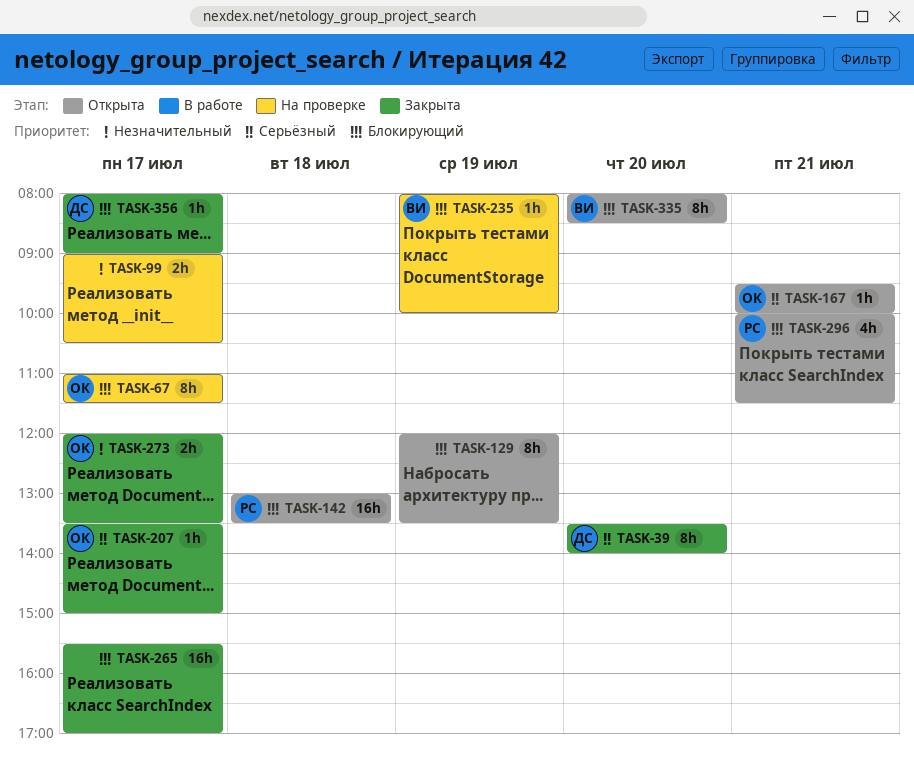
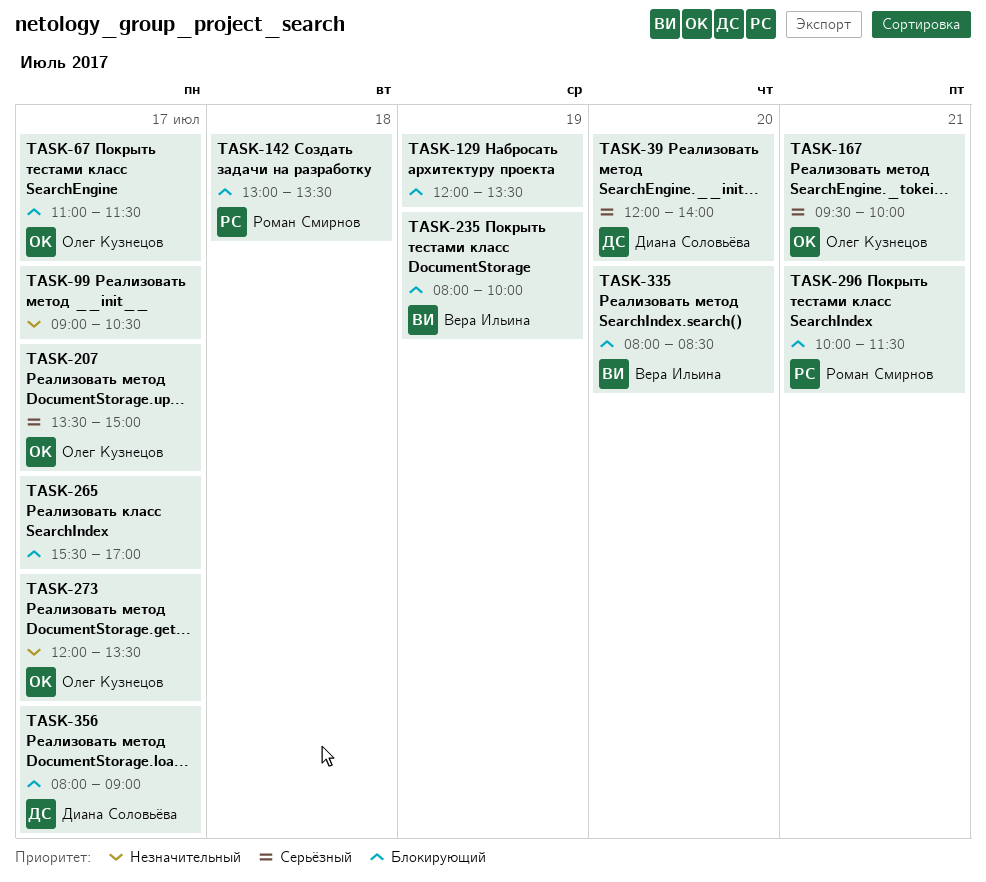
TASK-39, begins: 13:30 -> 12:00

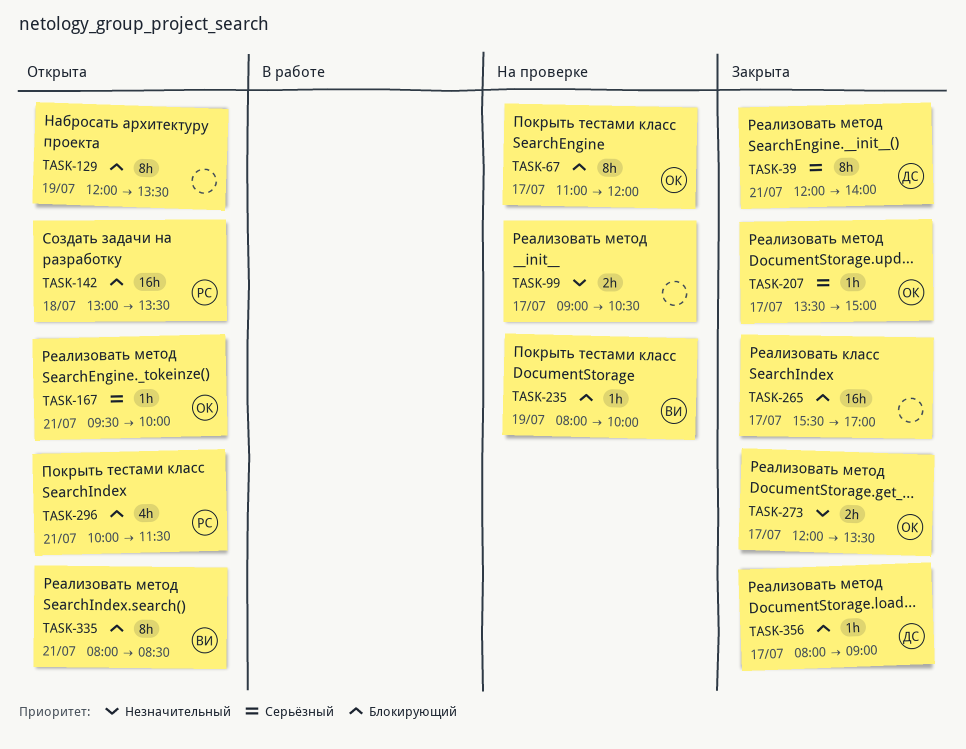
TASK-39, day: Jul 20 -> Jul 21
TASK-67, ends: 11:30 -> 12:00
TASK-335, day: Jul 20 -> Jul 21

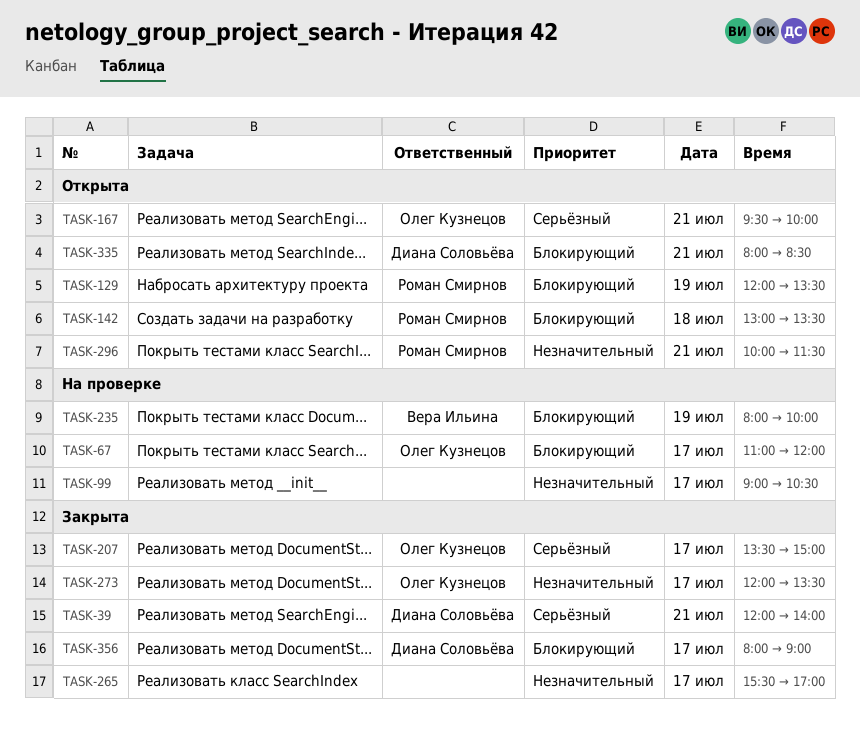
TASK-129, owner: none -> Роман Смирнов
TASK-265, priority: Блокирующий -> Незначительный
TASK-296, priority: Блокирующий -> Незначительный
TASK-335, owner: Вера Ильина -> Диана Соловьёва

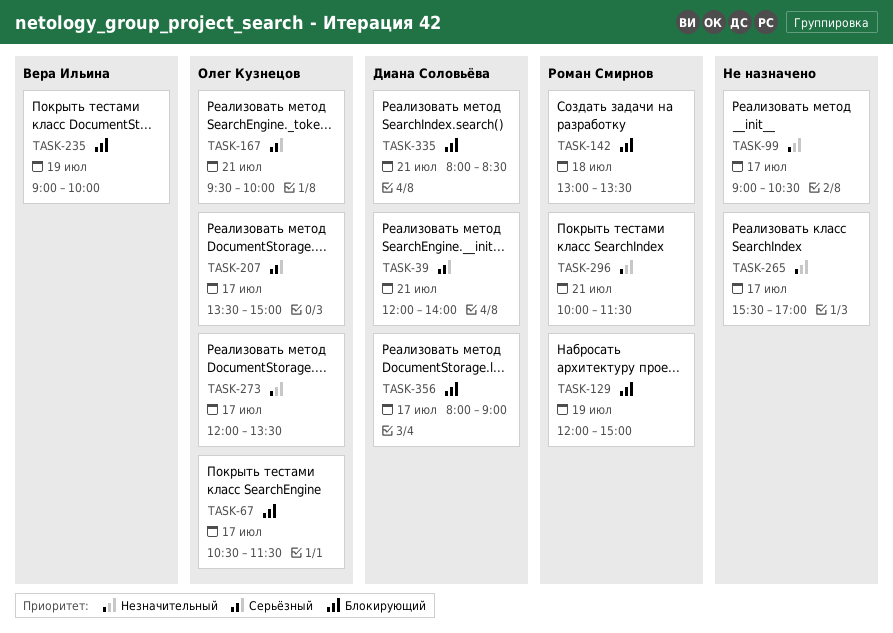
TASK-67, begins: 11:00 -> 10:30
TASK-67, ends: 12:00 -> 11:30
TASK-129, ends: 13:30 -> 15:00
TASK-235, begins: 08:00 -> 09:00

